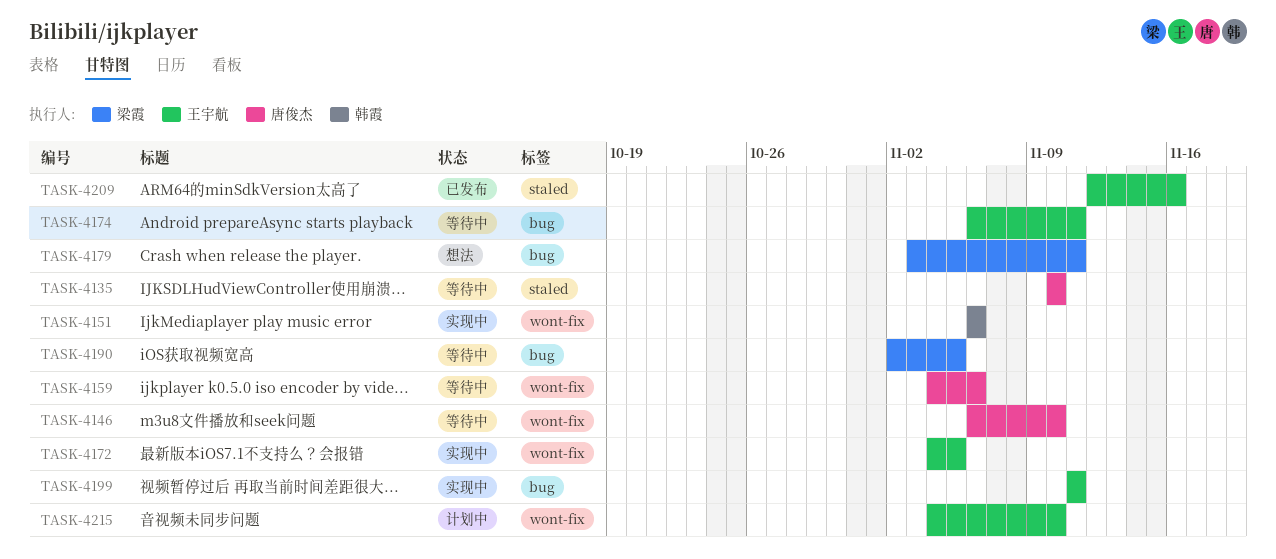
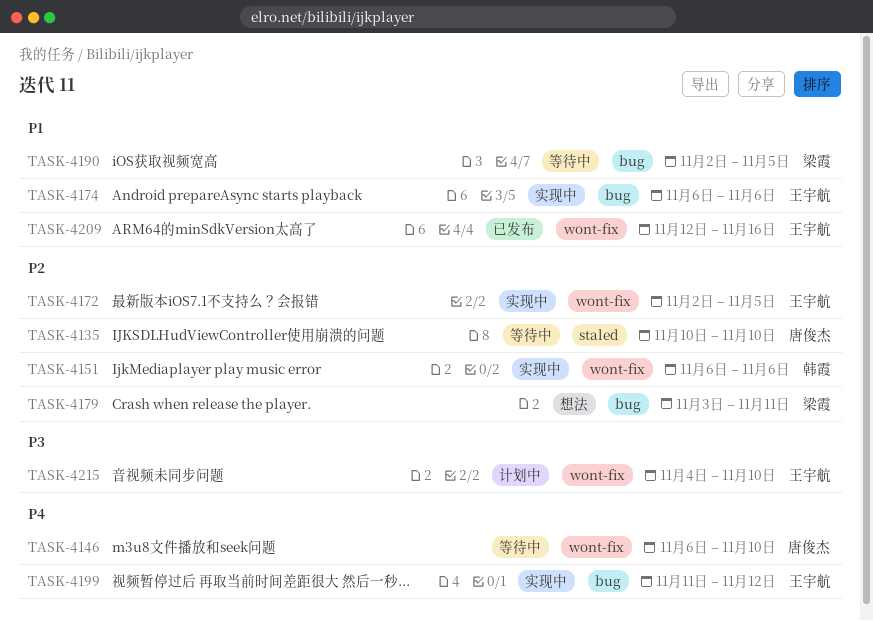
TASK-4159: present -> none
TASK-4172, start: Nov 4 -> Nov 2
TASK-4174, status: 等待中 -> 实现中
TASK-4174, due: Nov 11 -> Nov 6
TASK-4199, due: Nov 11 -> Nov 12
TASK-4209, label: staled -> wont-fix

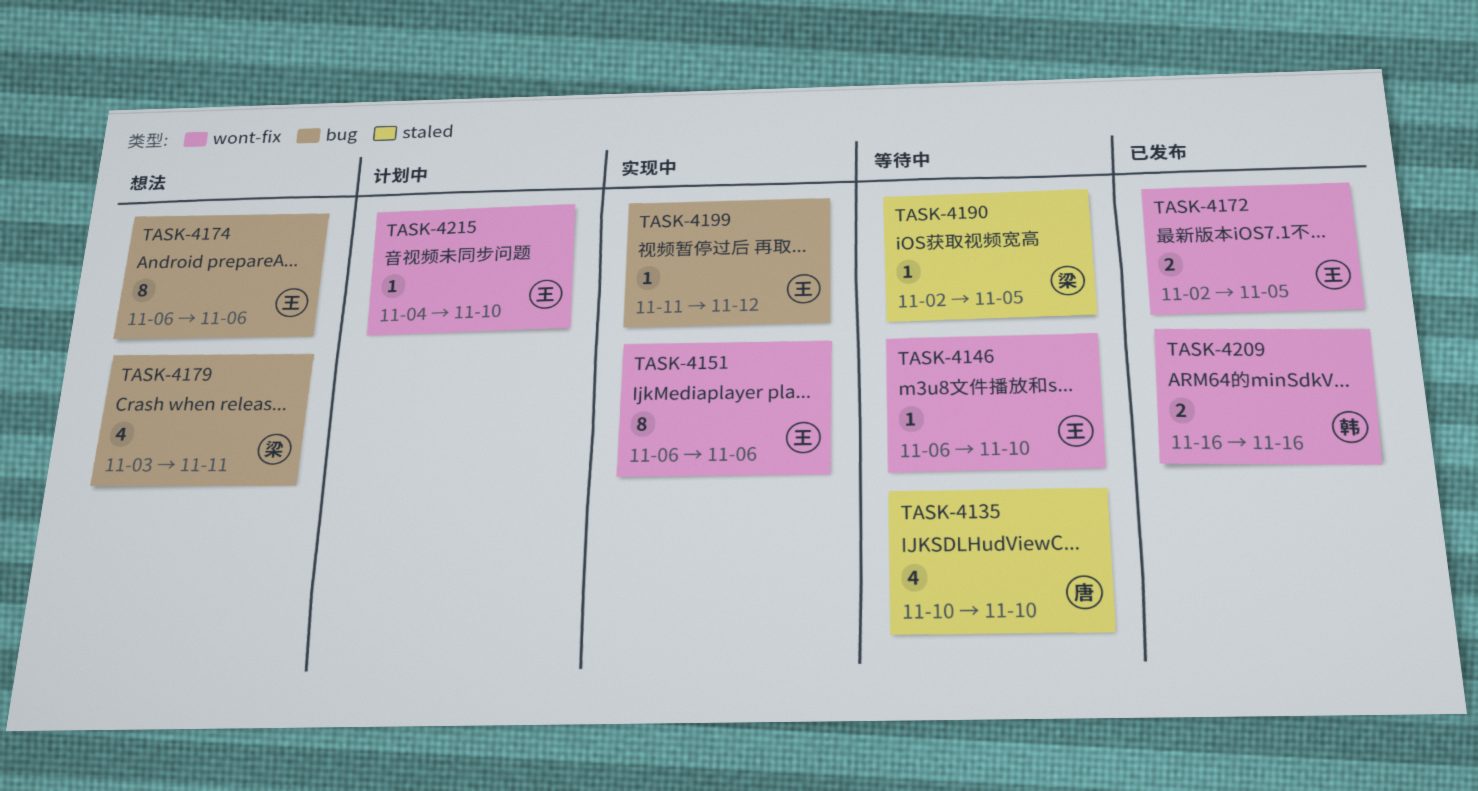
TASK-4146, owner: 唐俊杰 -> 王宇航
TASK-4151, owner: 韩霞 -> 王宇航
TASK-4172, status: 实现中 -> 已发布
TASK-4174, status: 实现中 -> 想法
TASK-4190, label: bug -> staled
TASK-4209, owner: 王宇航 -> 韩霞
TASK-4209, start: Nov 12 -> Nov 16

